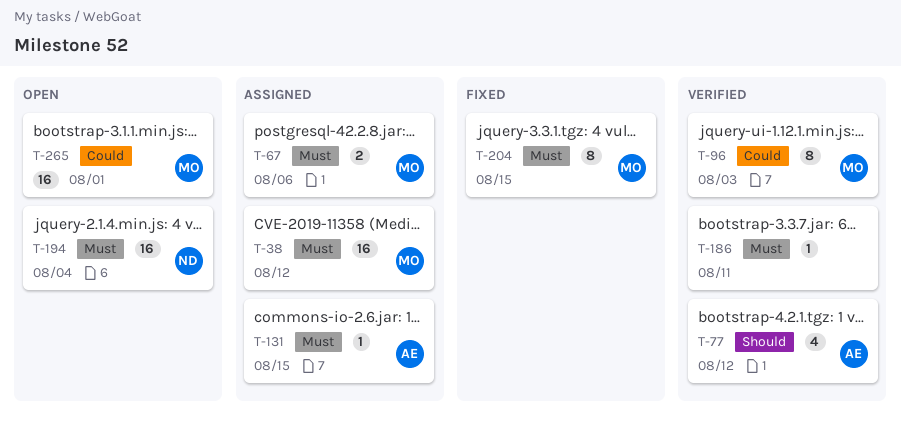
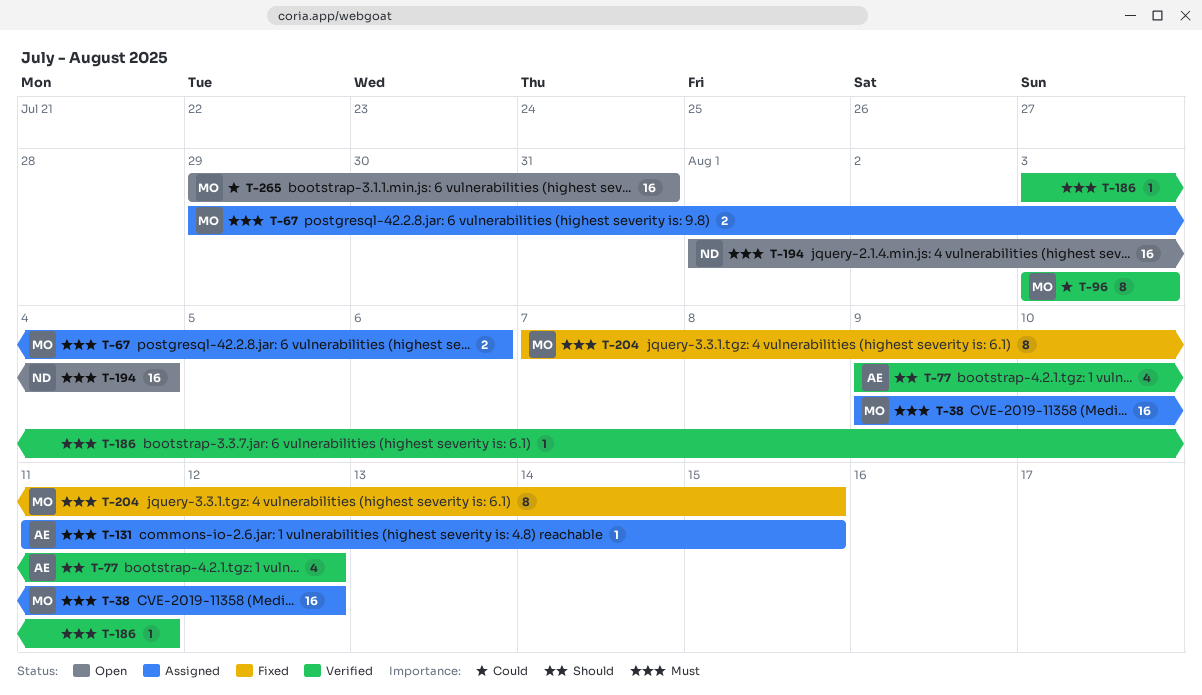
T-265, due: Aug 1 -> Jul 31

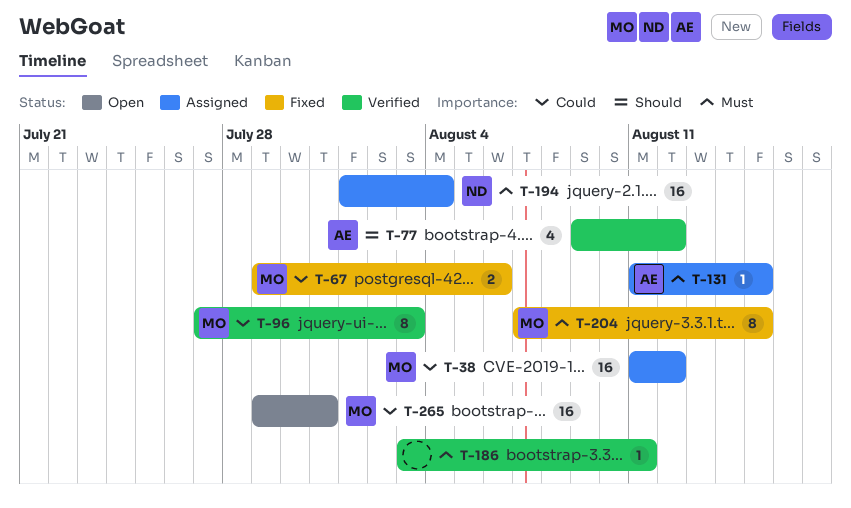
T-38, priority: Must -> Could
T-38, start: Aug 9 -> Aug 11
T-67, status: Assigned -> Fixed
T-67, priority: Must -> Could
T-96, start: Aug 3 -> Jul 27
T-194, status: Open -> Assigned

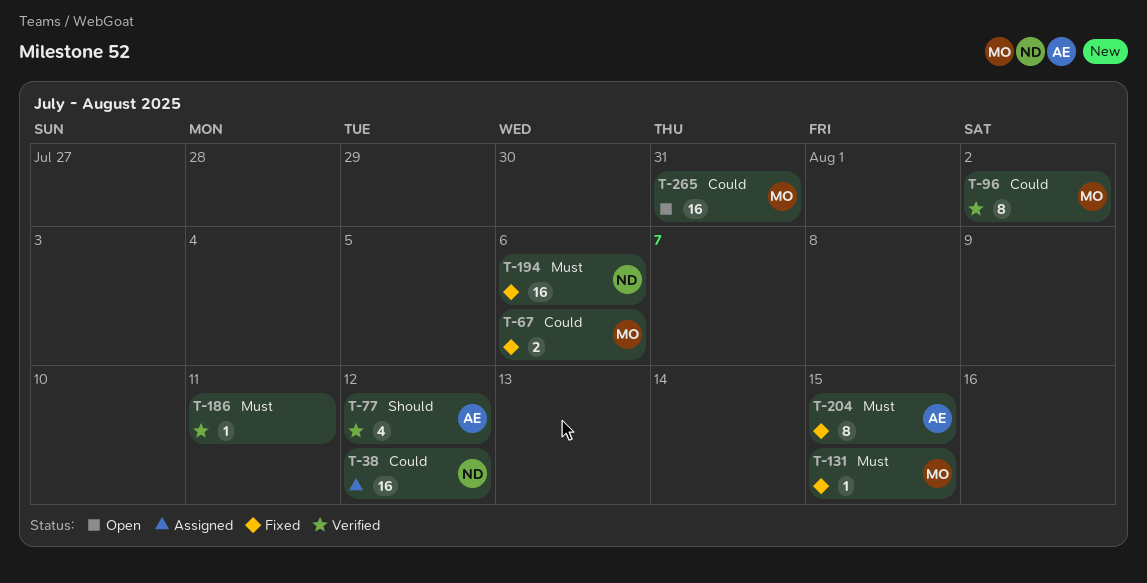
T-38, owner: MO -> ND
T-96, due: Aug 3 -> Aug 2
T-131, status: Assigned -> Fixed
T-131, owner: AE -> MO
T-194, status: Assigned -> Fixed
T-194, due: Aug 4 -> Aug 6
T-204, owner: MO -> AE

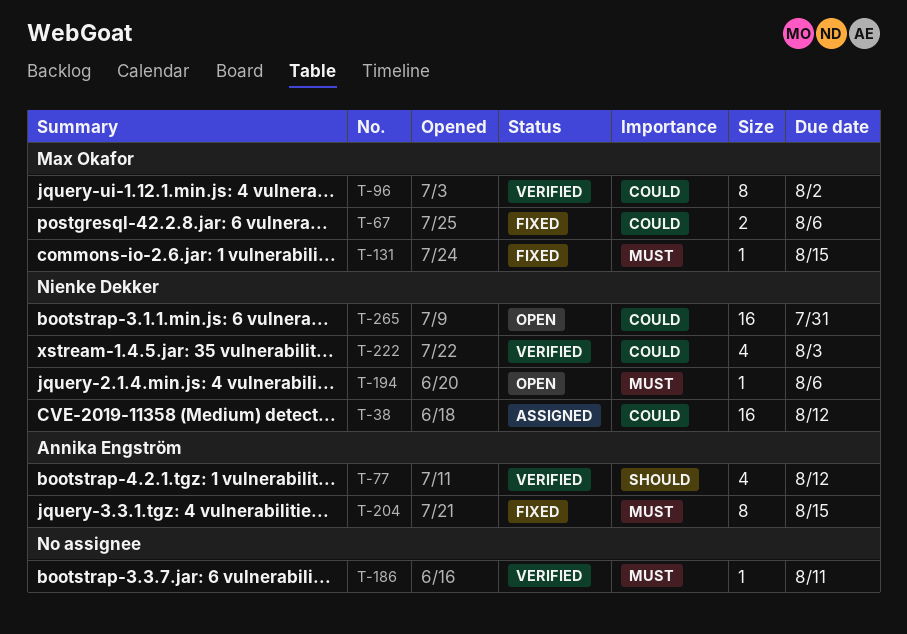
T-194, status: Fixed -> Open
T-194, estimate: 16 -> 1
T-222: none -> present
T-265, owner: Max Okafor -> Nienke Dekker

